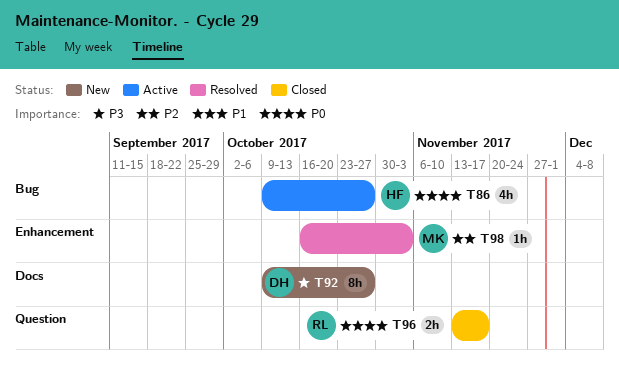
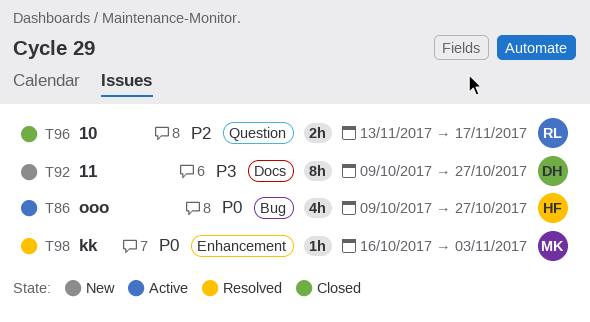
T96, priority: P0 -> P2
T98, priority: P2 -> P0

